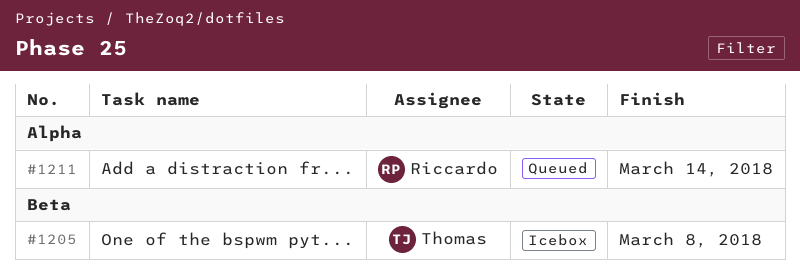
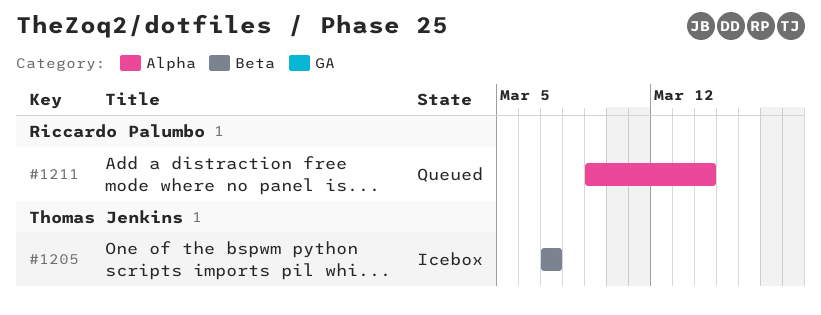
#1205, due: Mar 8 -> Mar 7

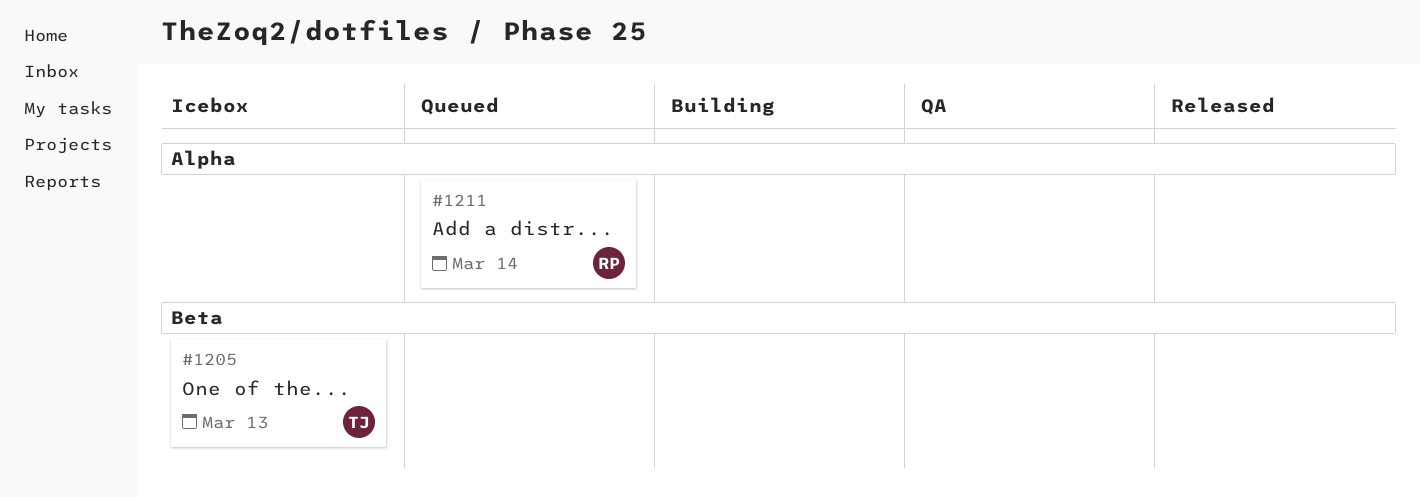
#1205, due: Mar 7 -> Mar 13

